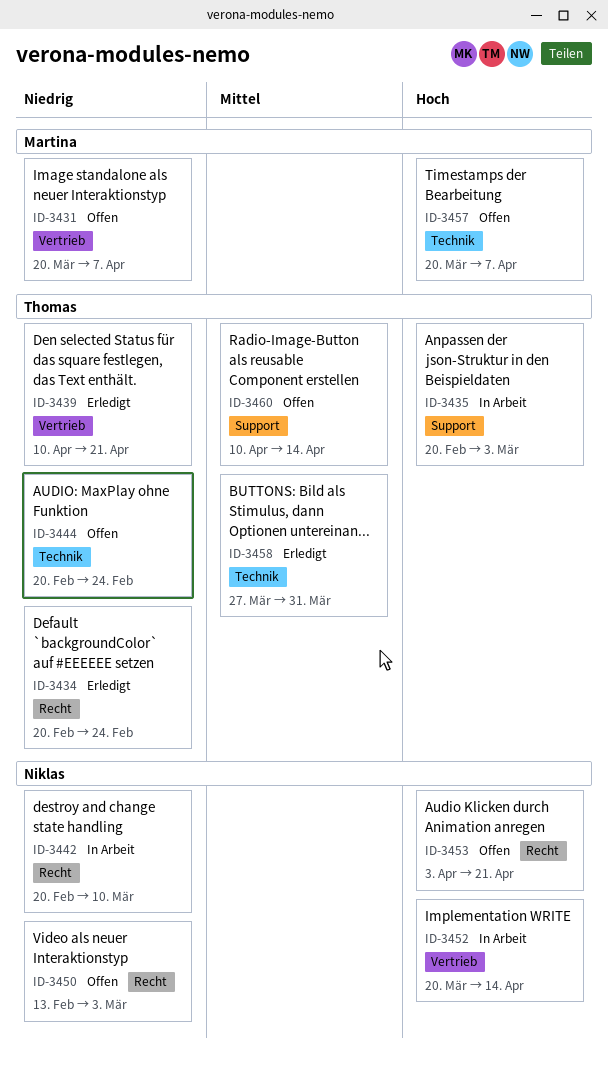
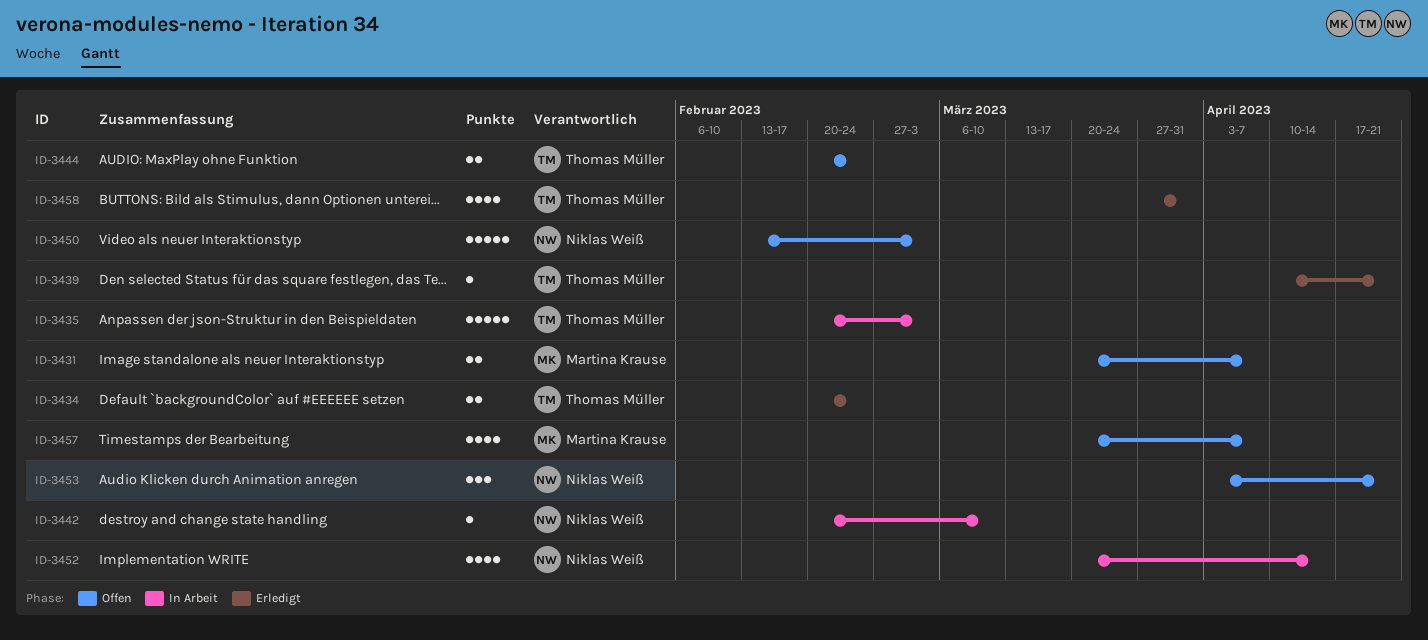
ID-3460: present -> none

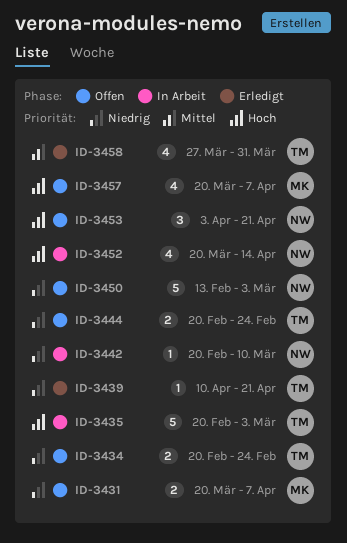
ID-3434, status: Erledigt -> Offen

